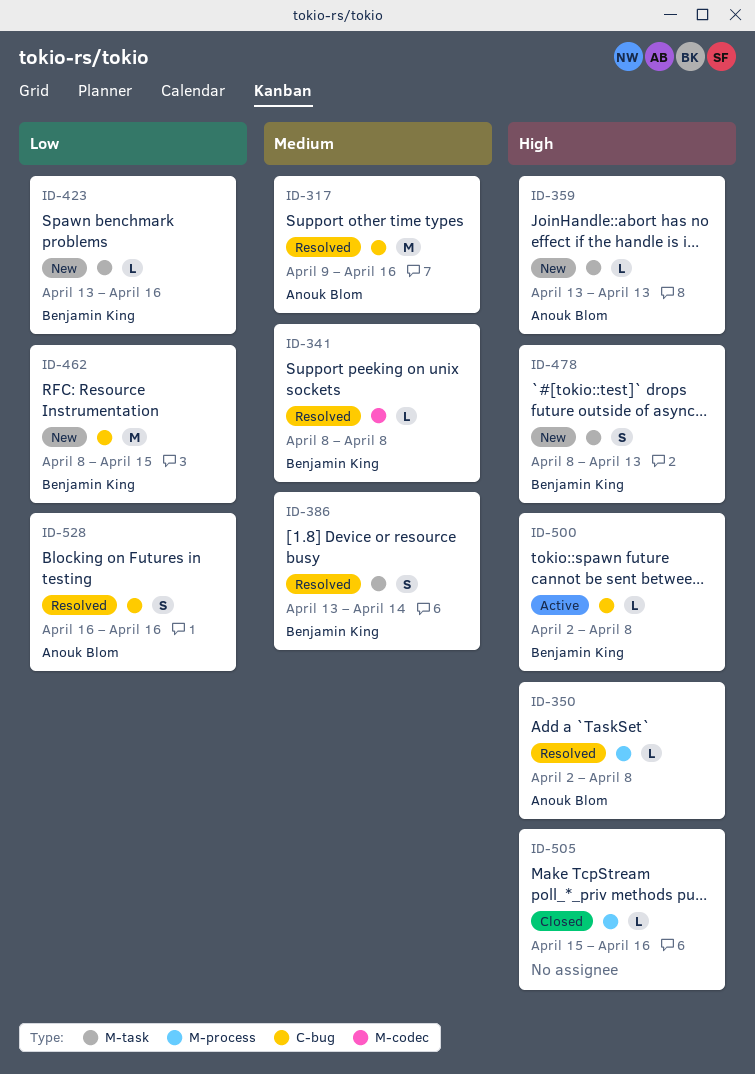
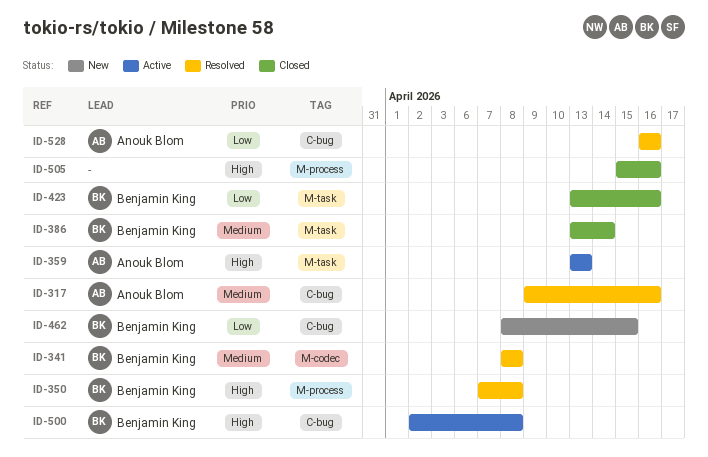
ID-350, owner: Anouk Blom -> Benjamin King
ID-350, start: Apr 2 -> Apr 7
ID-359, status: New -> Active
ID-386, status: Resolved -> Closed
ID-423, status: New -> Closed
ID-478: present -> none

